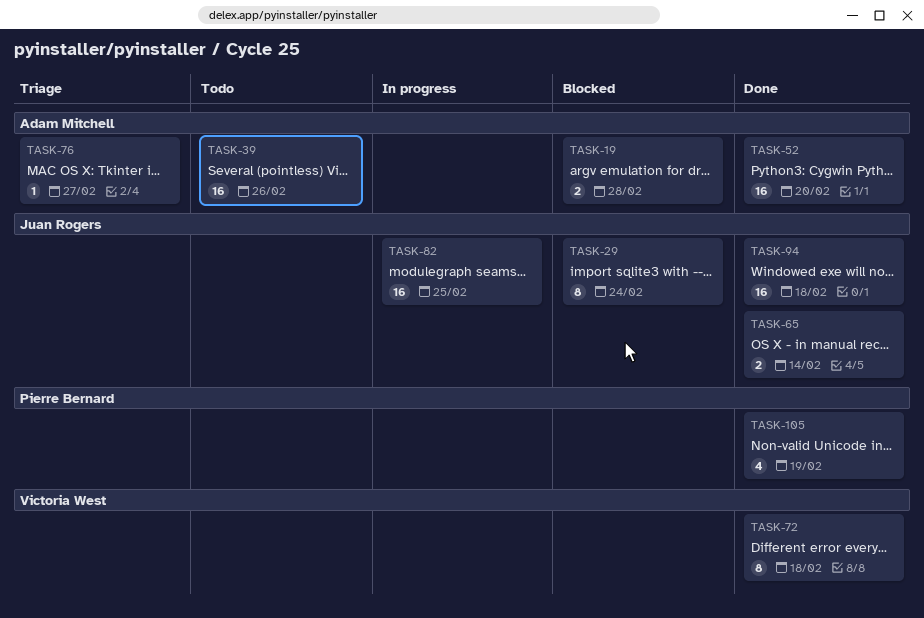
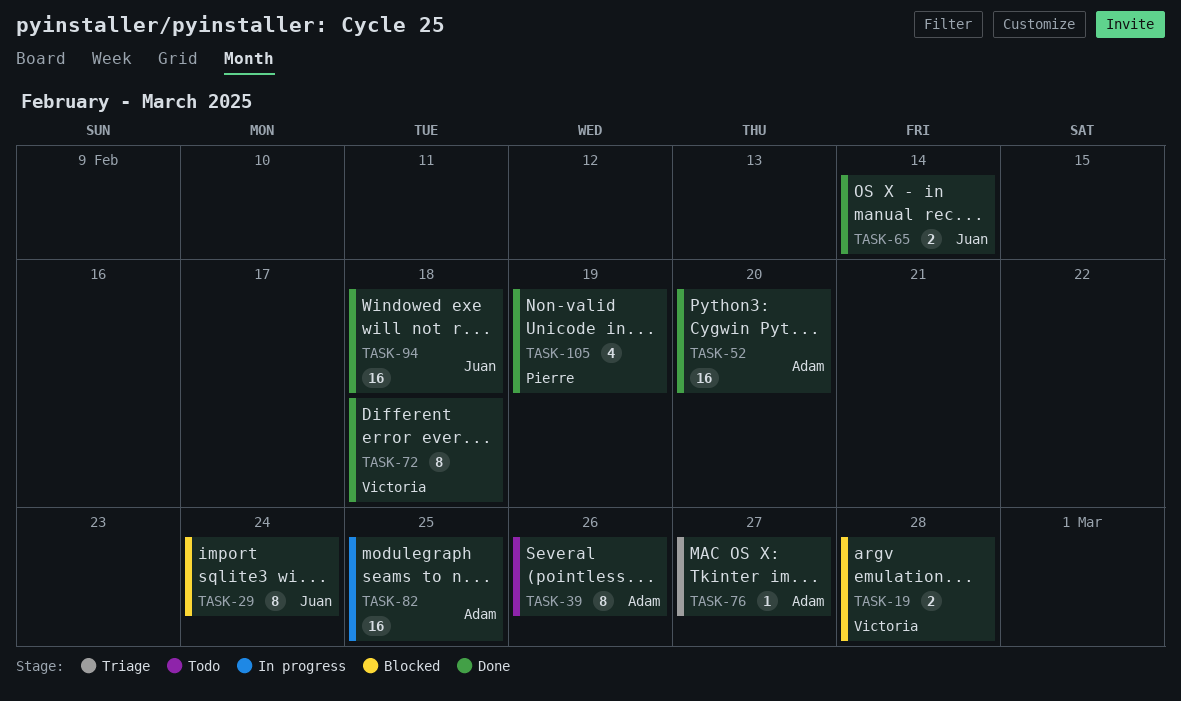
TASK-19, owner: Adam Mitchell -> Victoria West
TASK-39, estimate: 16 -> 8
TASK-82, owner: Juan Rogers -> Adam Mitchell

